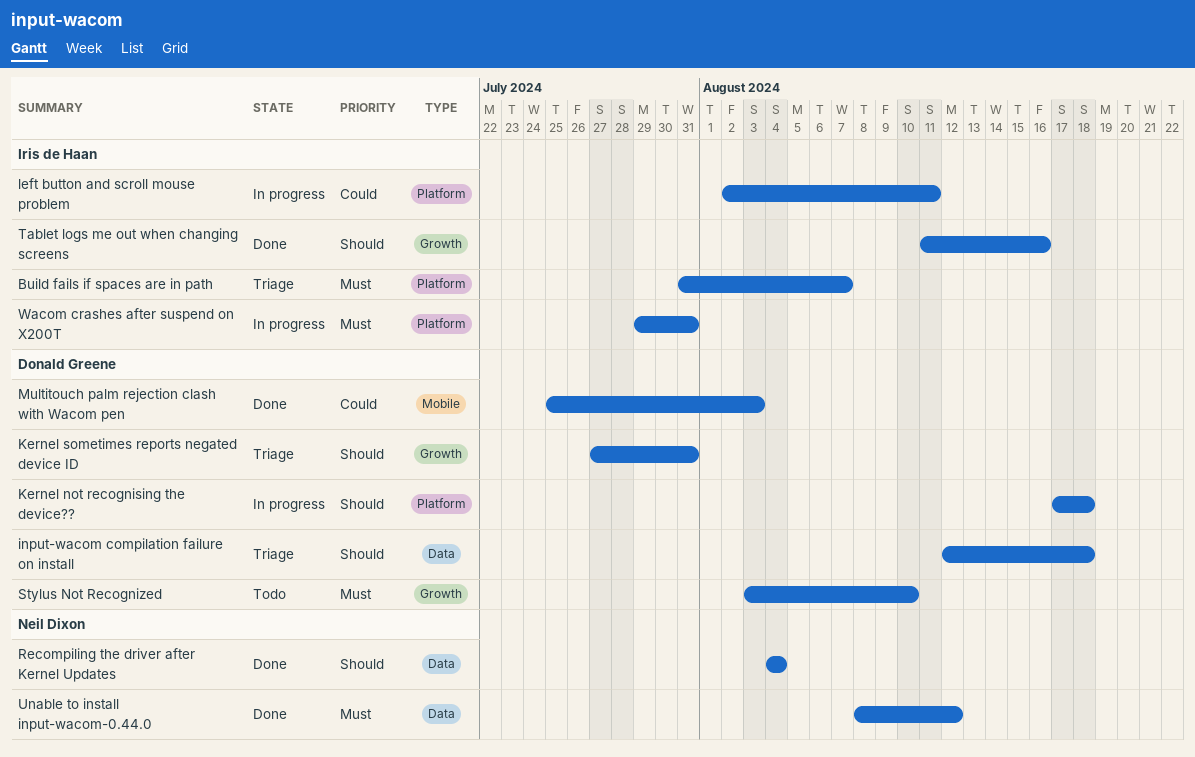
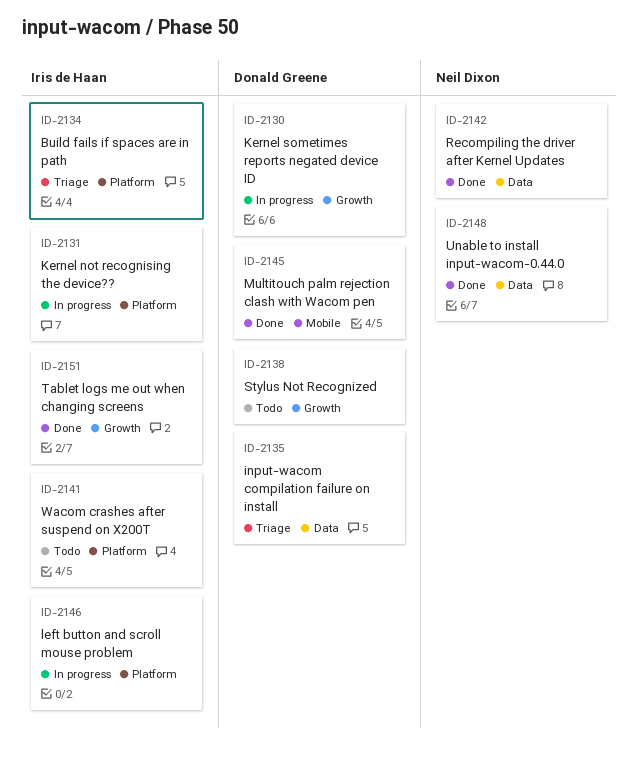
Kernel not recognising the device??, owner: Donald Greene -> Iris de Haan
Kernel sometimes reports negated device ID, status: Triage -> In progress
Wacom crashes after suspend on X200T, status: In progress -> Todo

